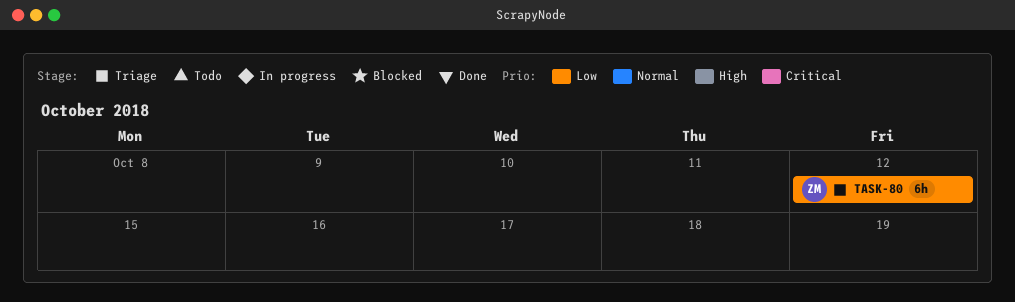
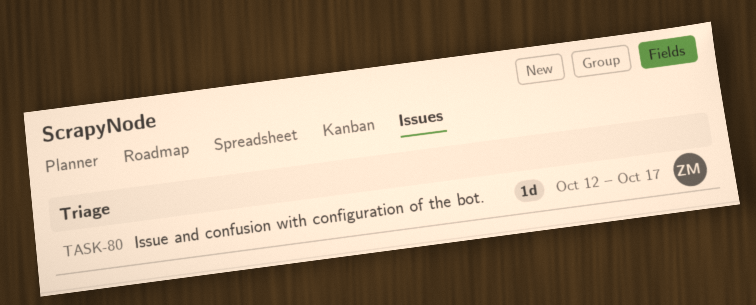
TASK-80, estimate: 6h -> 1d
TASK-80, due: Oct 12 -> Oct 17

